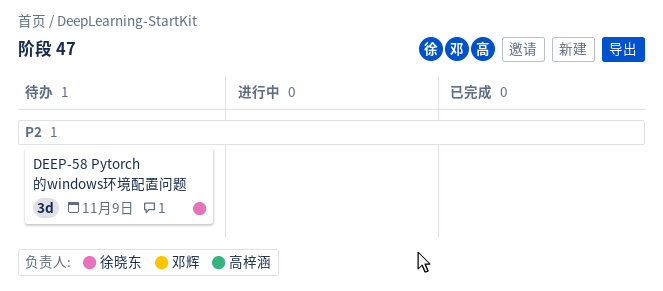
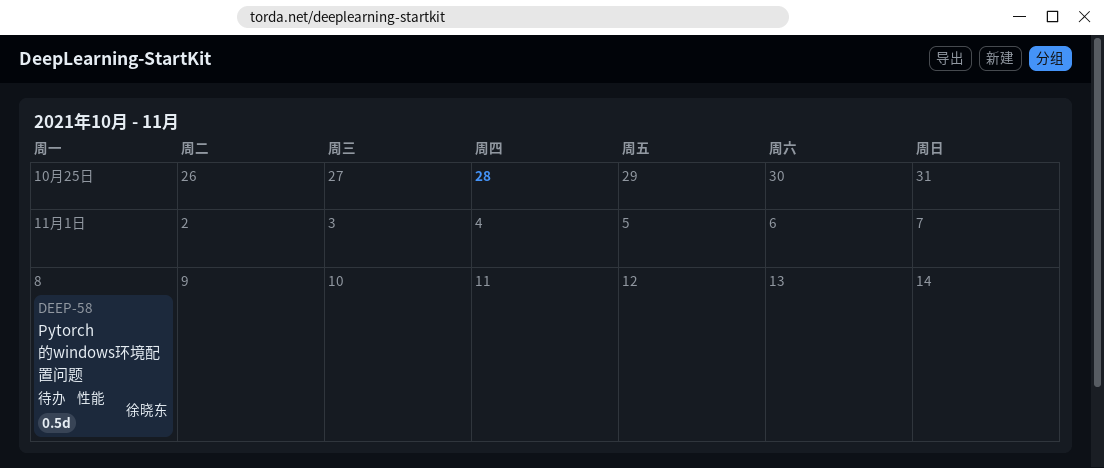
DEEP-58, estimate: 3d -> 0.5d
DEEP-58, due: Nov 9 -> Nov 8

